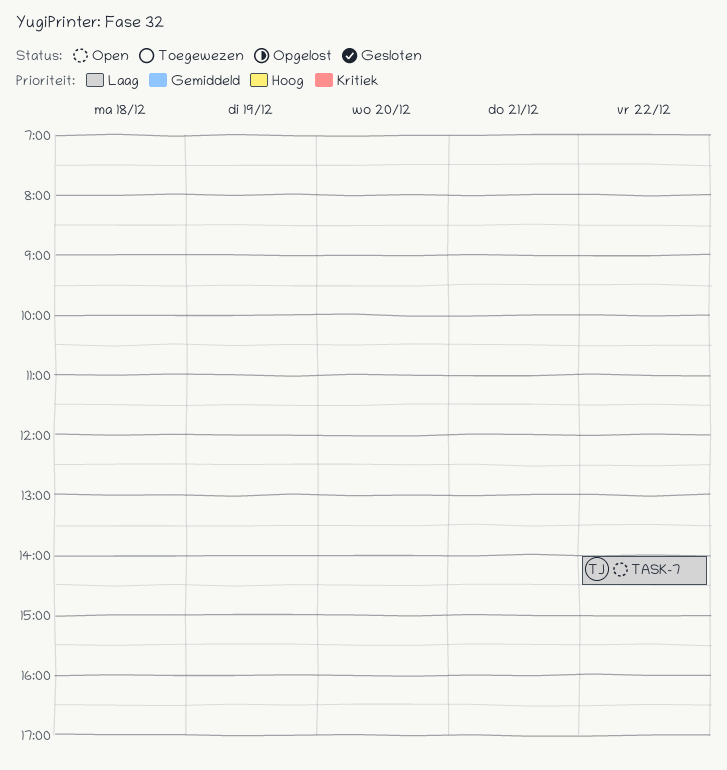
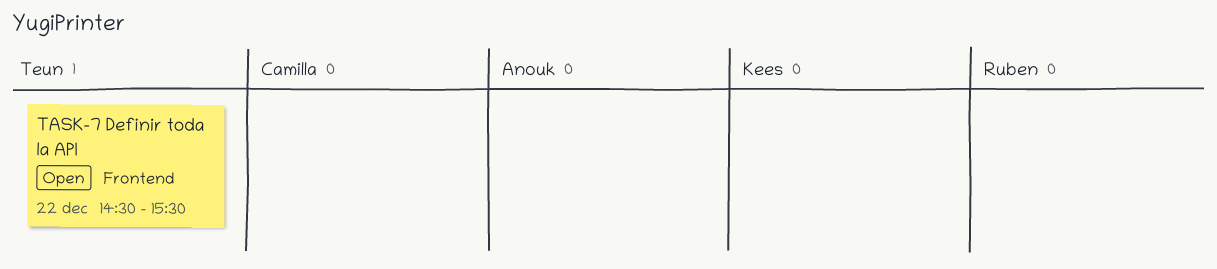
TASK-7, begins: 14:00 -> 14:30
TASK-7, ends: 14:30 -> 15:30

